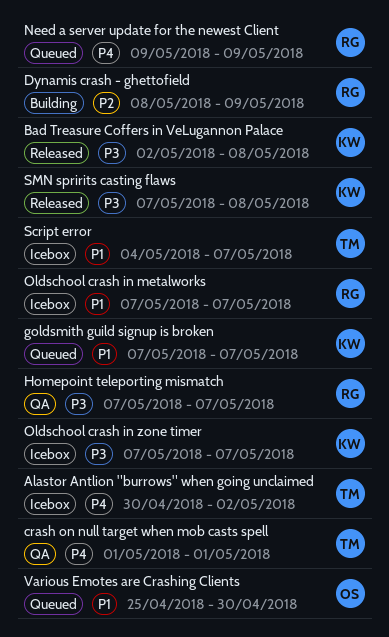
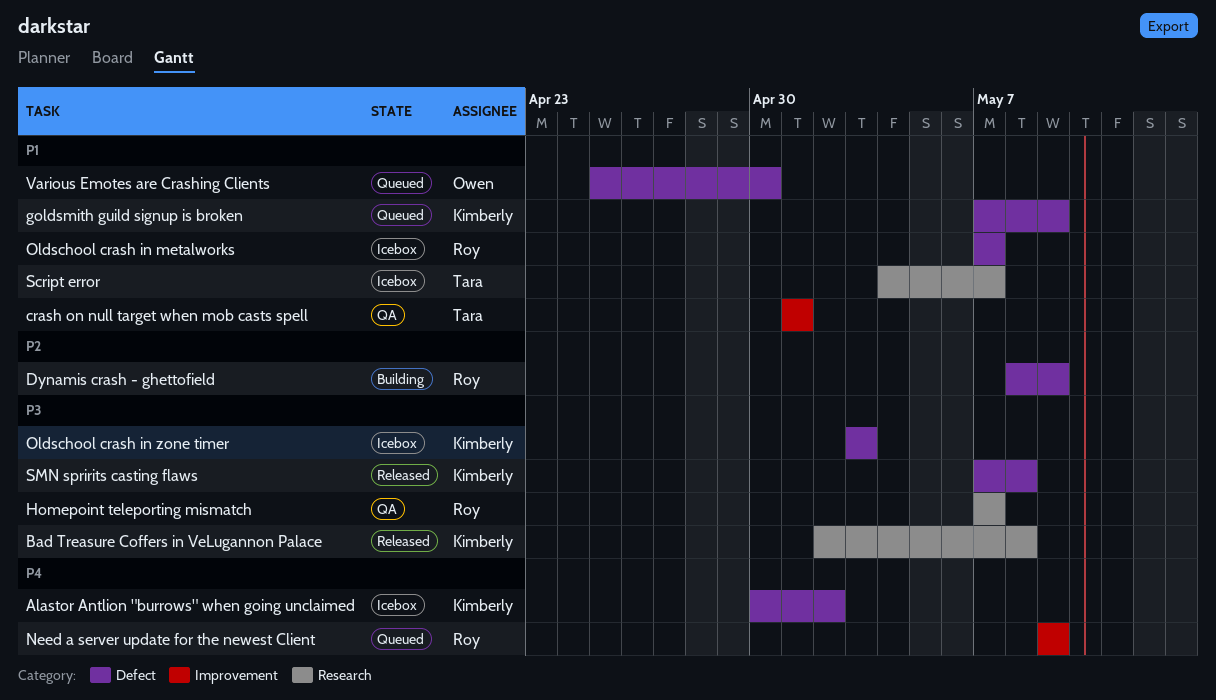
Alastor Antlion "burrows" when going unclaimed, owner: Tara -> Kimberly
crash on null target when mob casts spell, priority: P4 -> P1
goldsmith guild signup is broken, due: May 7 -> May 9
Oldschool crash in zone timer, start: May 7 -> May 3
Oldschool crash in zone timer, due: May 7 -> May 3

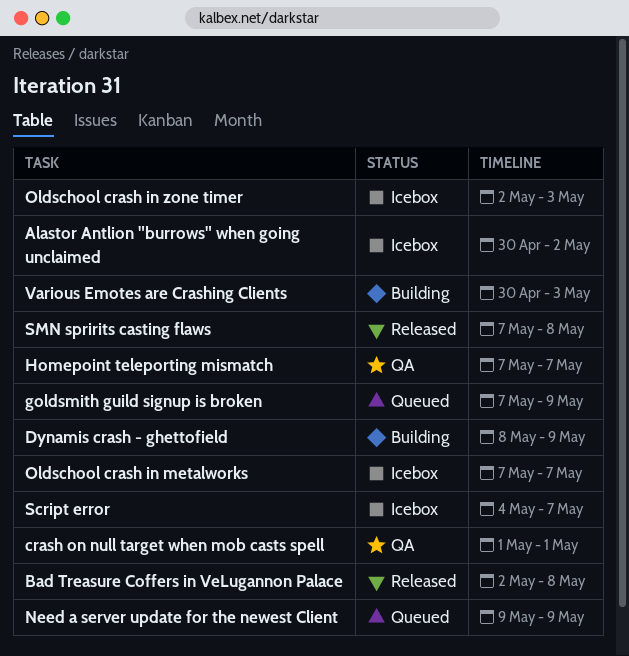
Oldschool crash in zone timer, start: May 3 -> May 2
Various Emotes are Crashing Clients, status: Queued -> Building
Various Emotes are Crashing Clients, start: Apr 25 -> Apr 30
Various Emotes are Crashing Clients, due: Apr 30 -> May 3

